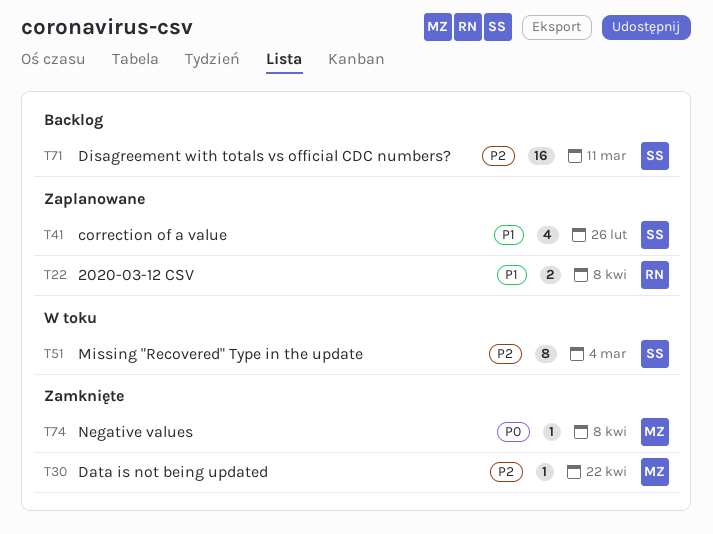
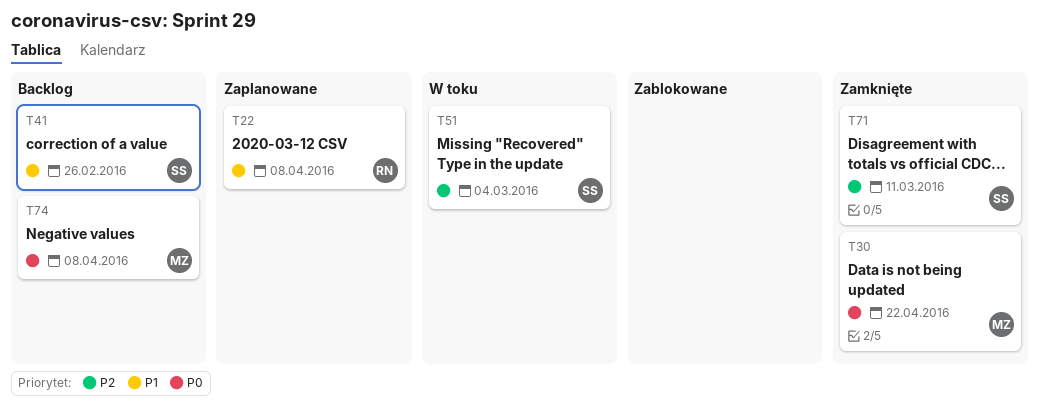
T30, priority: P2 -> P0
T41, status: Zaplanowane -> Backlog
T71, status: Backlog -> Zamknięte
T74, status: Zamknięte -> Backlog

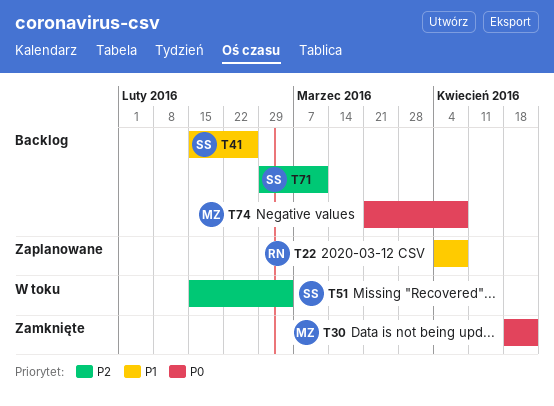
T71, status: Zamknięte -> Backlog

